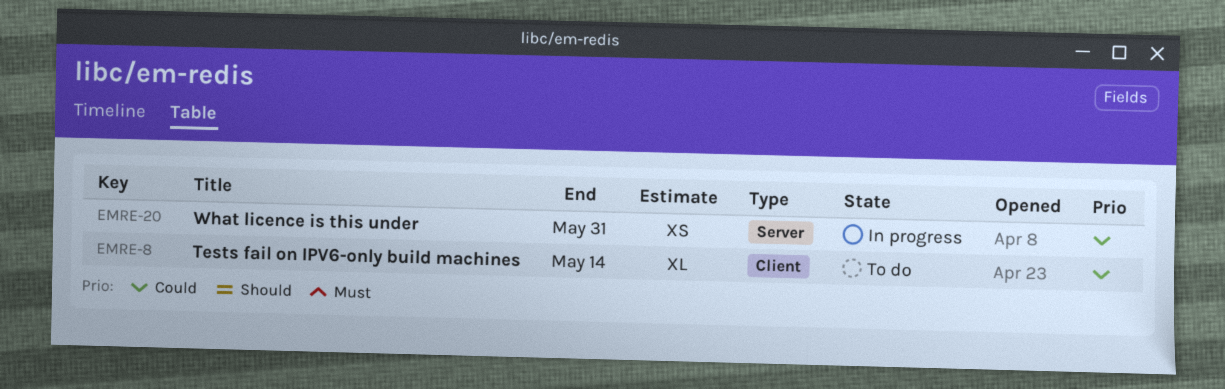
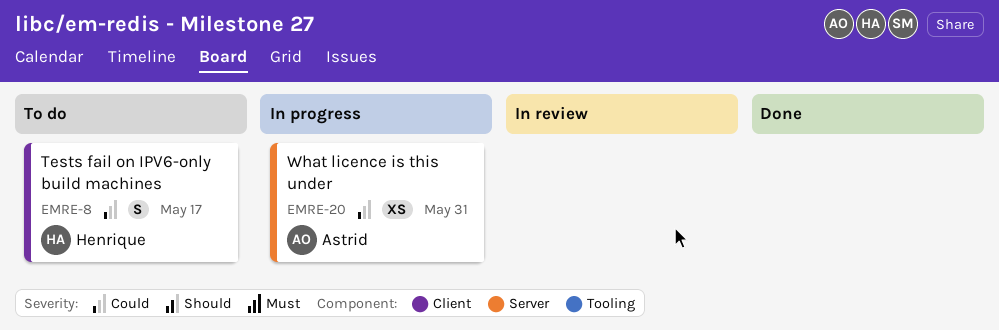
EMRE-8, estimate: XL -> S
EMRE-8, due: May 14 -> May 17

